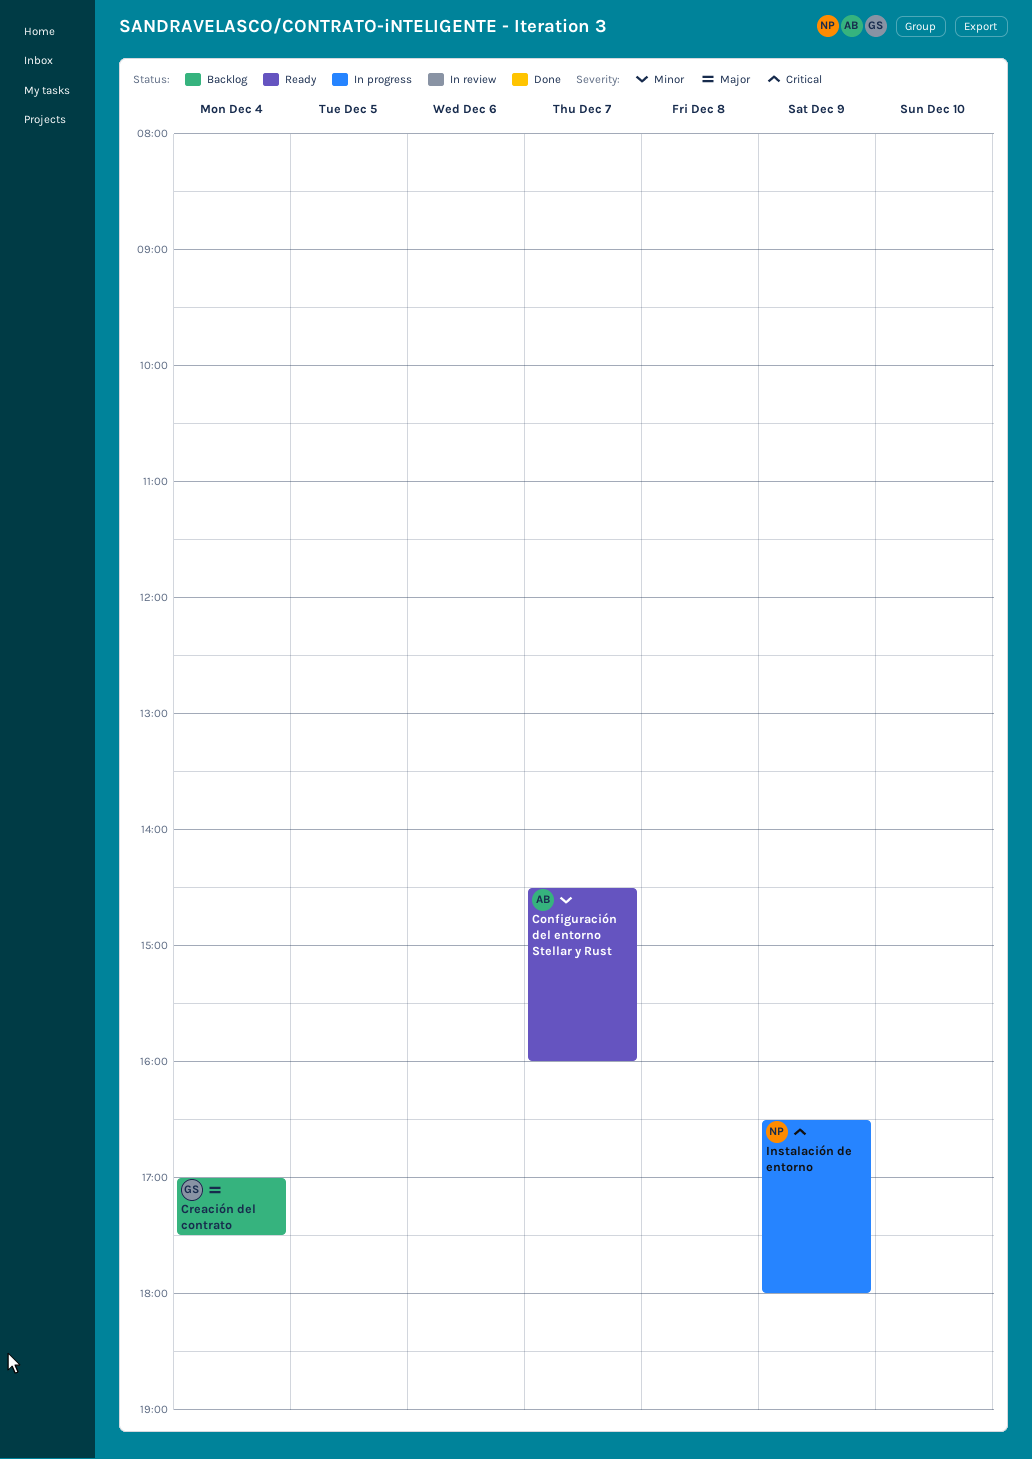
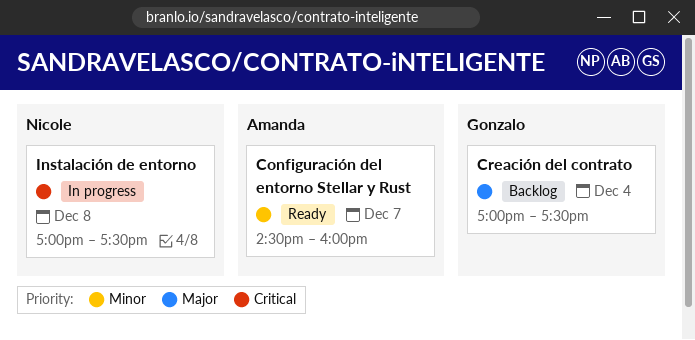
Instalación de entorno, day: Dec 9 -> Dec 8
Instalación de entorno, begins: 16:30 -> 17:00
Instalación de entorno, ends: 18:00 -> 17:30

